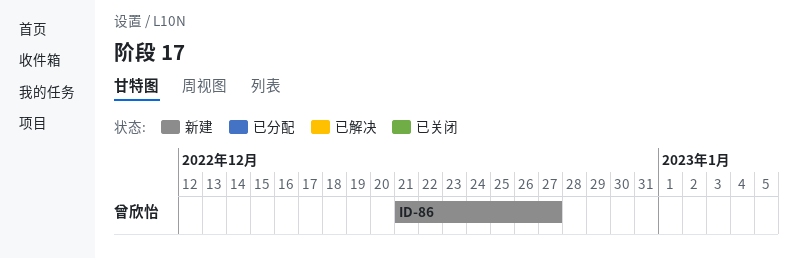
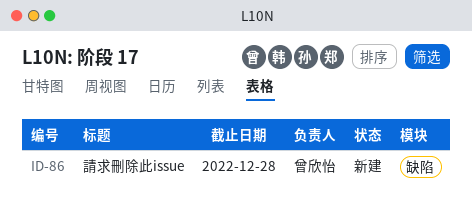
ID-86, due: Dec 27 -> Dec 28

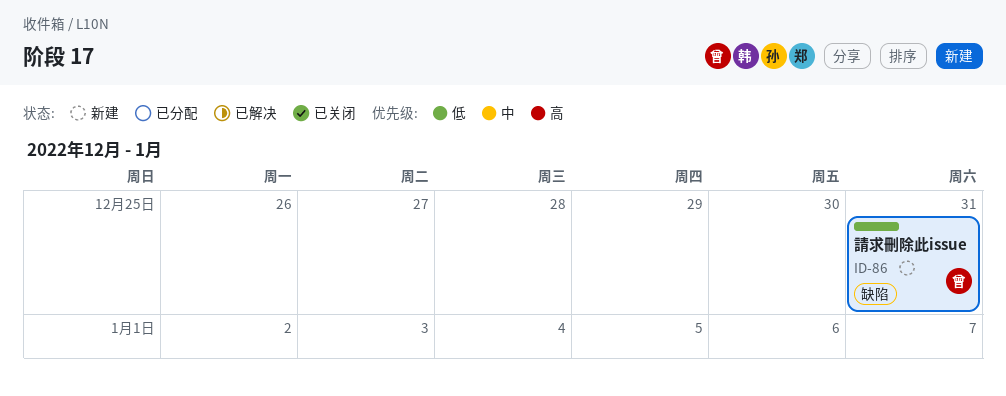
ID-86, due: Dec 28 -> Dec 31

